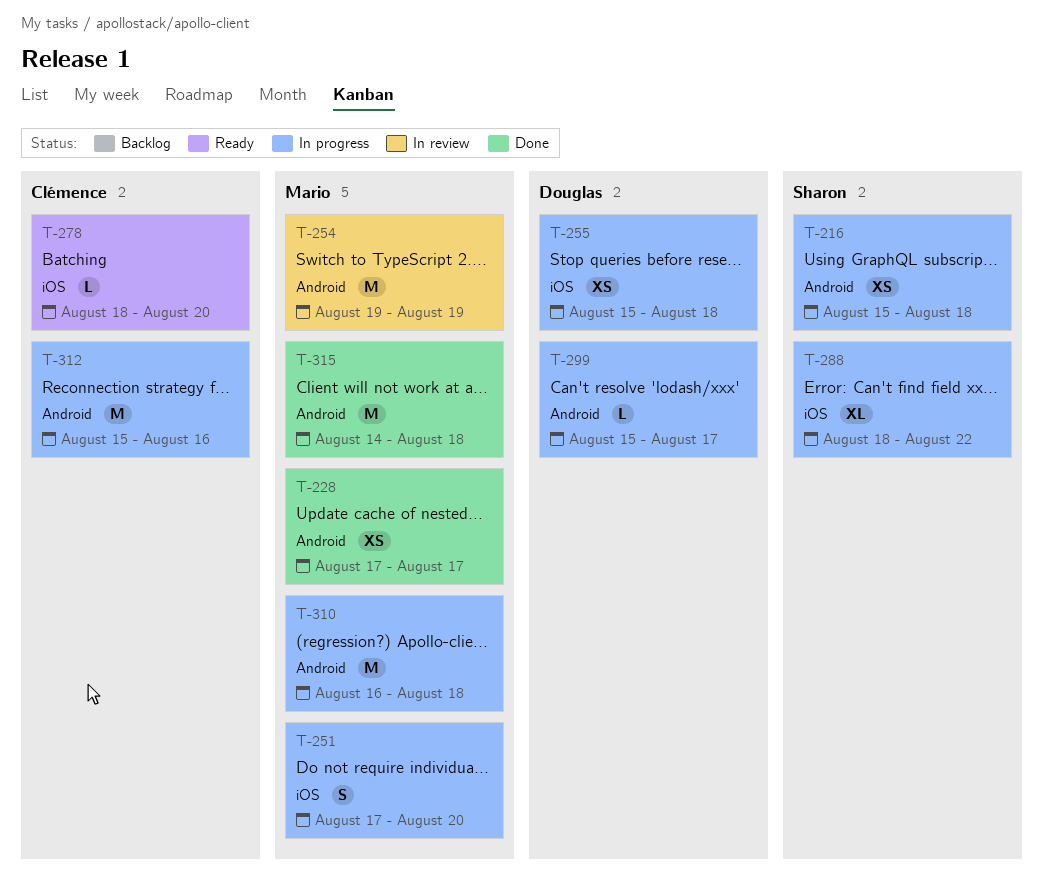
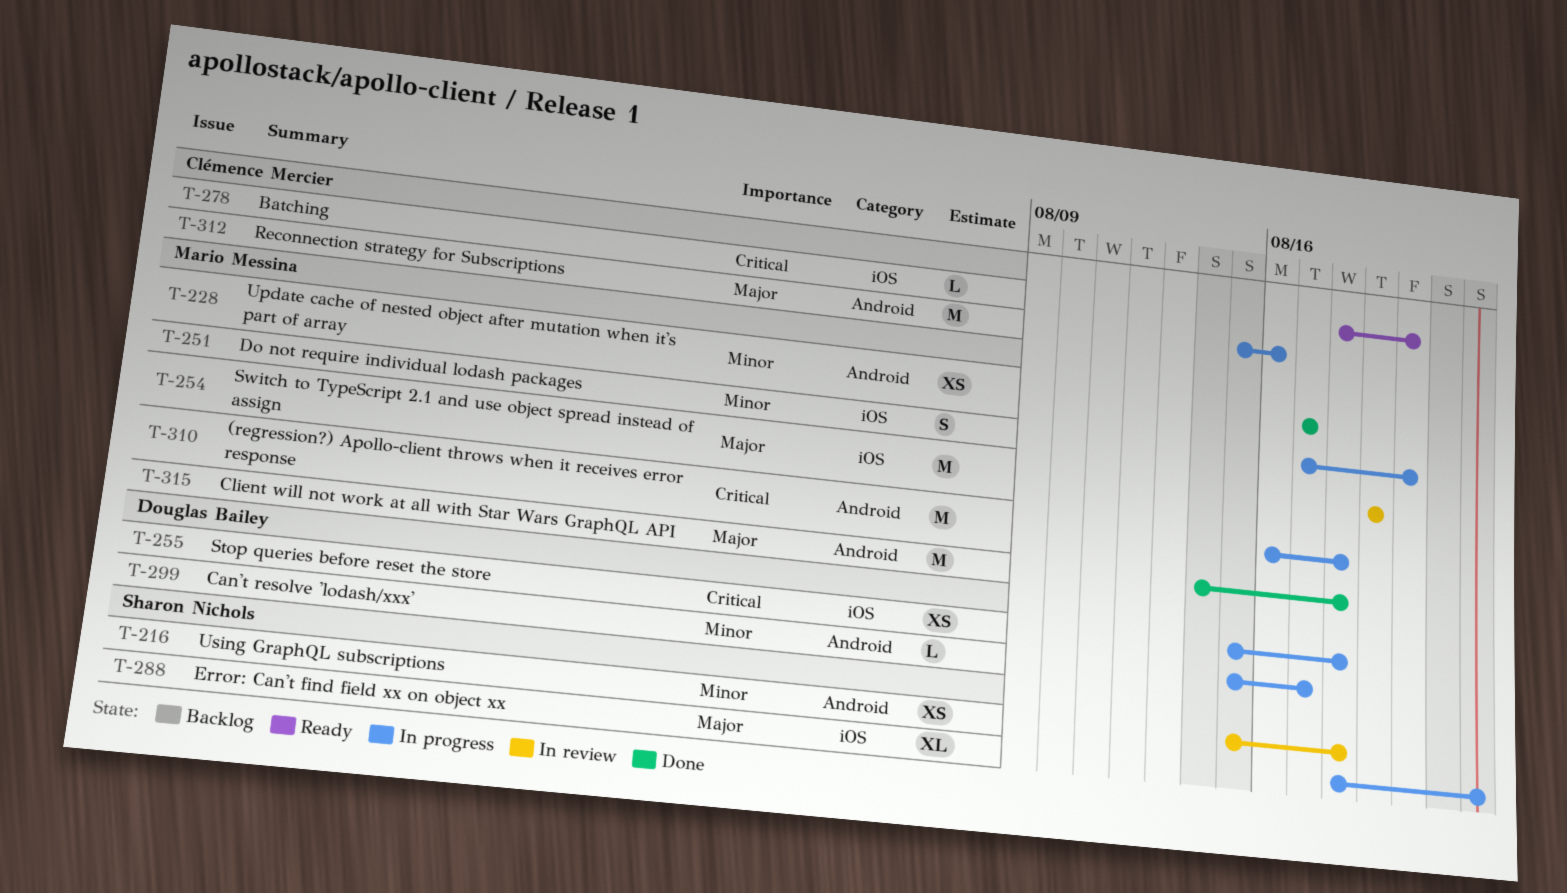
T-216, status: In progress -> In review
T-254, label: Android -> iOS

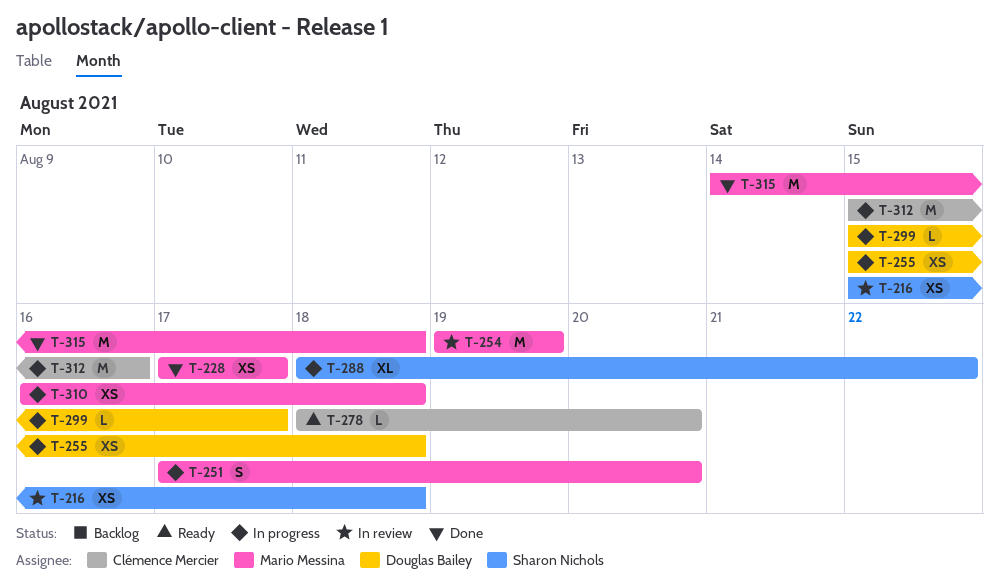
T-310, estimate: M -> XS

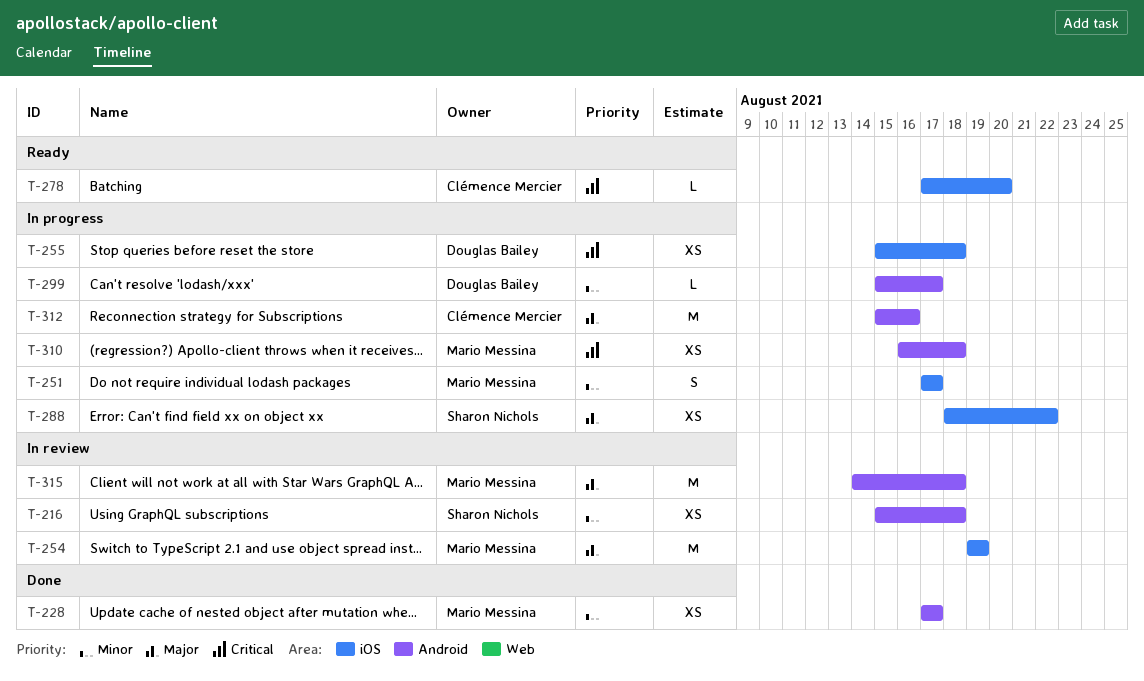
T-251, due: Aug 20 -> Aug 17
T-278, start: Aug 18 -> Aug 17
T-288, estimate: XL -> XS
T-315, status: Done -> In review

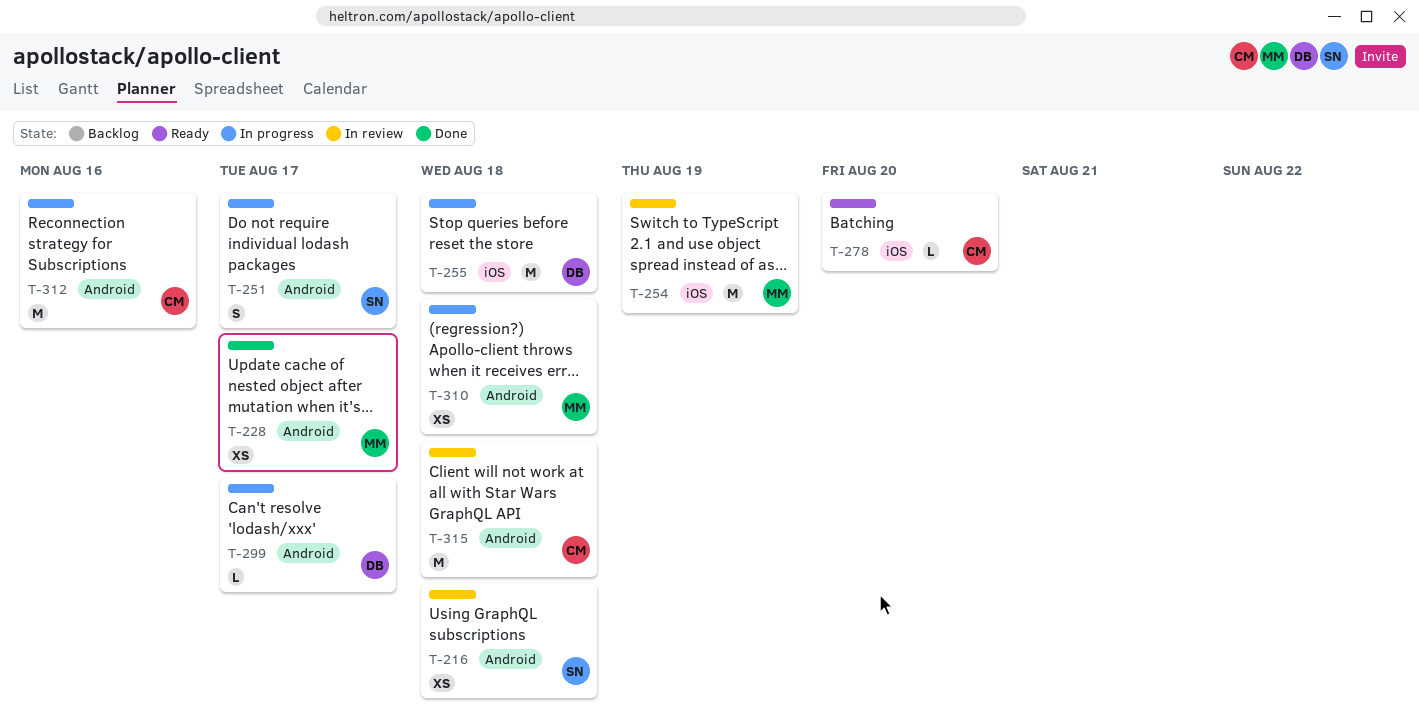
T-251, owner: Mario Messina -> Sharon Nichols
T-251, label: iOS -> Android
T-255, estimate: XS -> M
T-288: present -> none
T-315, owner: Mario Messina -> Clémence Mercier

